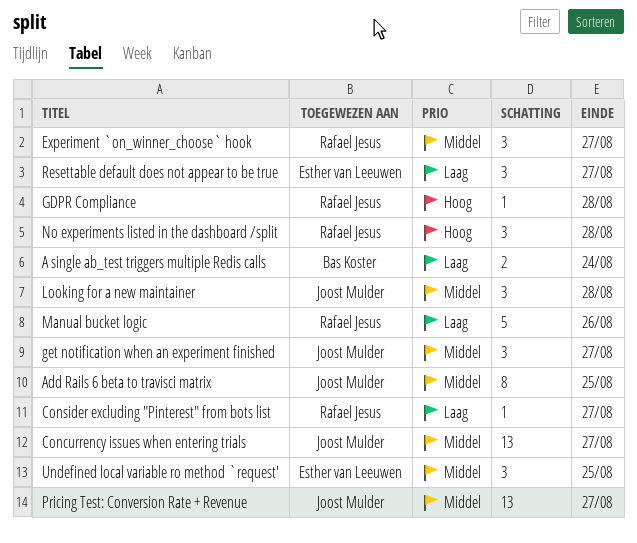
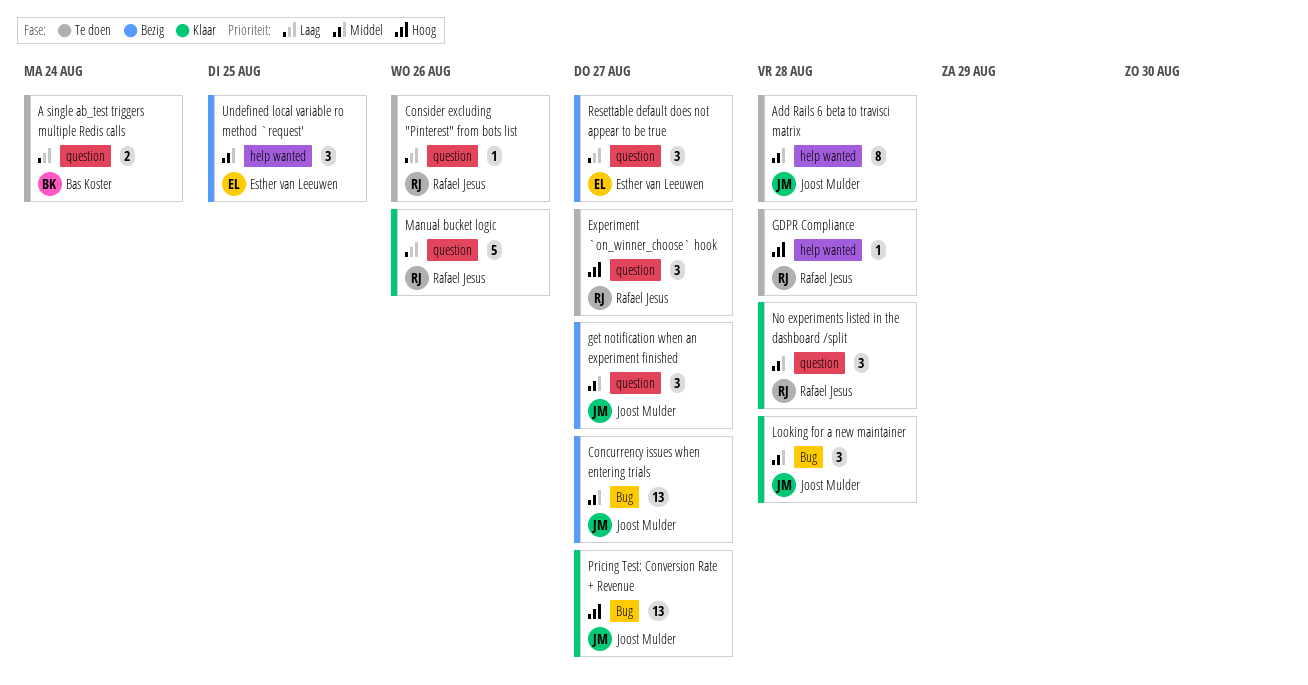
Add Rails 6 beta to travisci matrix, due: Aug 25 -> Aug 28
Consider excluding "Pinterest" from bots list, due: Aug 27 -> Aug 26
Experiment `on_winner_choose` hook, priority: Middel -> Hoog
No experiments listed in the dashboard /split, priority: Hoog -> Middel
Pricing Test: Conversion Rate + Revenue, priority: Middel -> Hoog

